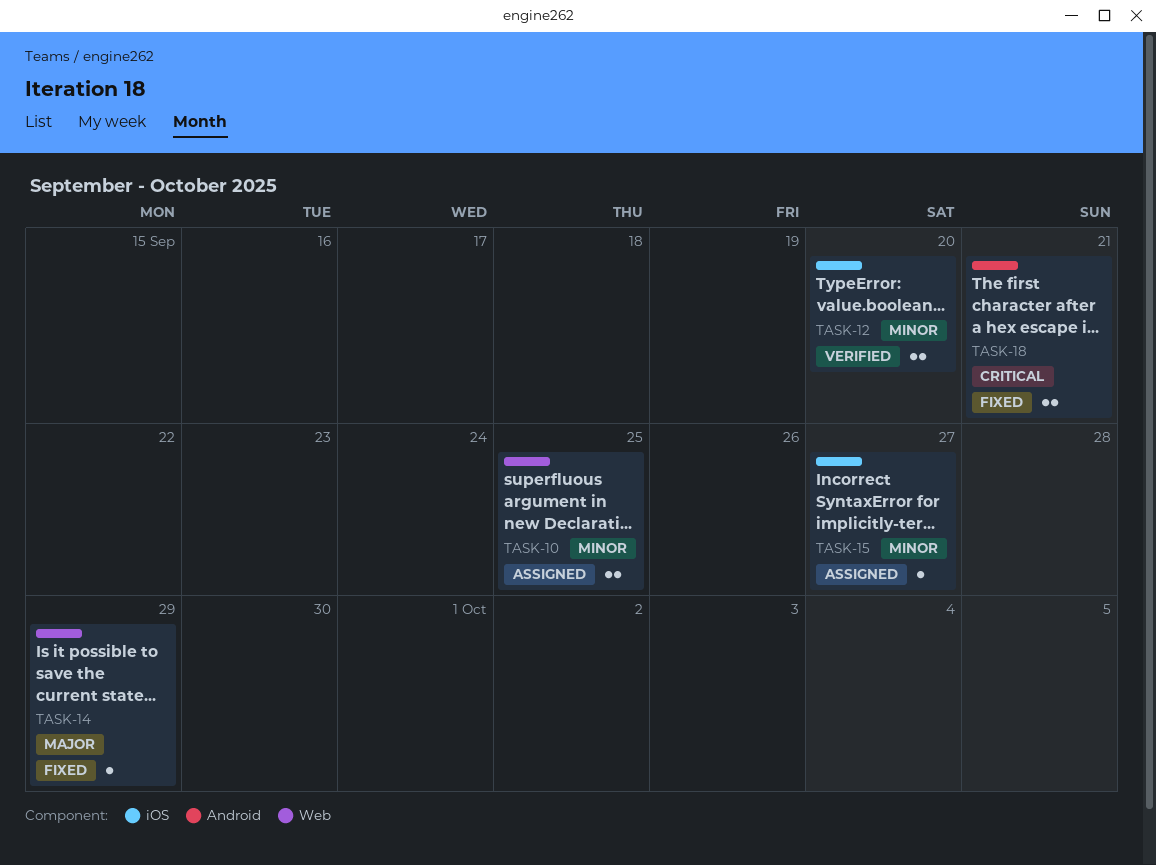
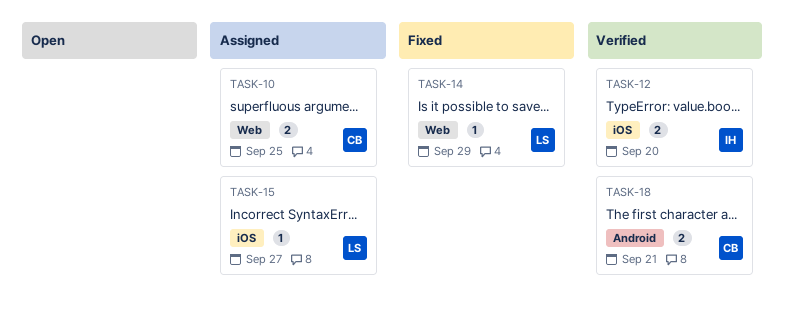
TASK-18, status: Fixed -> Verified

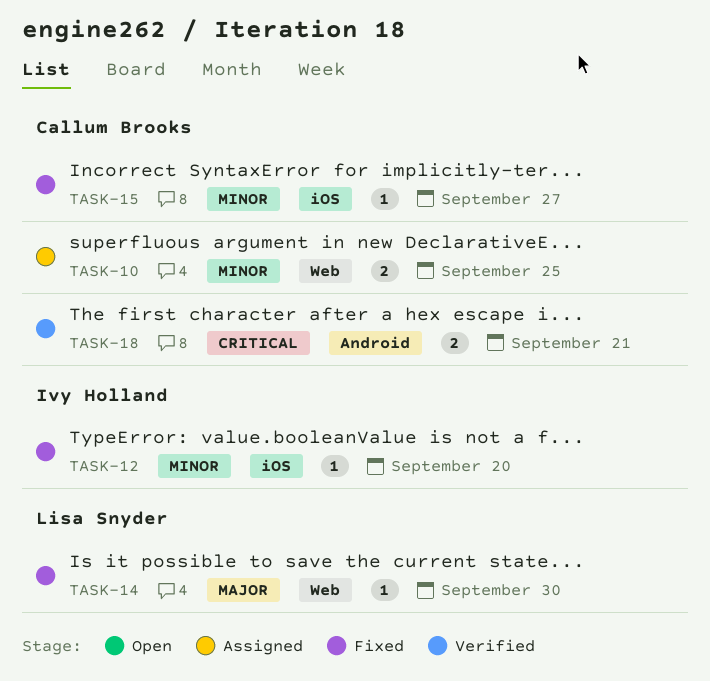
TASK-12, status: Verified -> Fixed
TASK-12, estimate: 2 -> 1
TASK-14, due: Sep 29 -> Sep 30
TASK-15, status: Assigned -> Fixed
TASK-15, owner: Lisa Snyder -> Callum Brooks

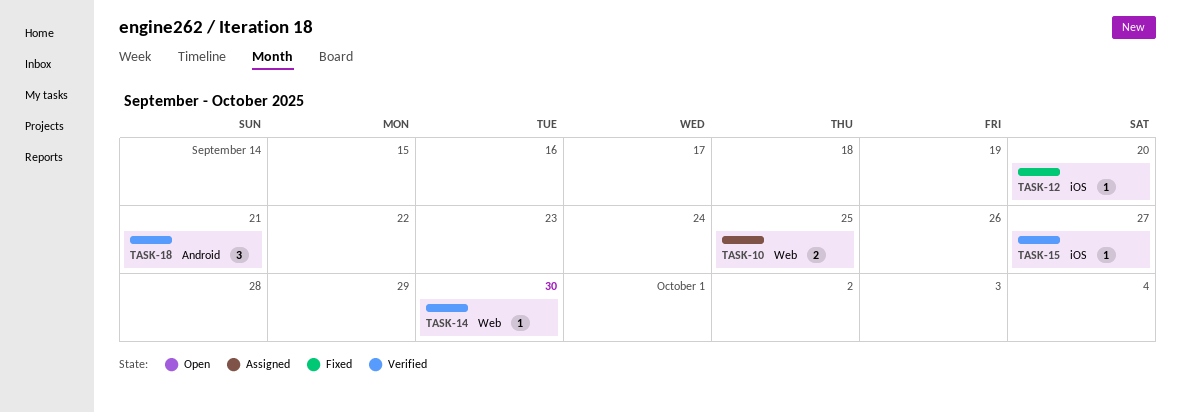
TASK-14, status: Fixed -> Verified
TASK-15, status: Fixed -> Verified
TASK-18, estimate: 2 -> 3

